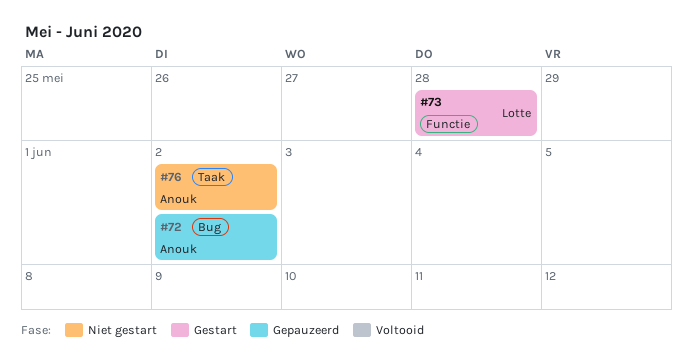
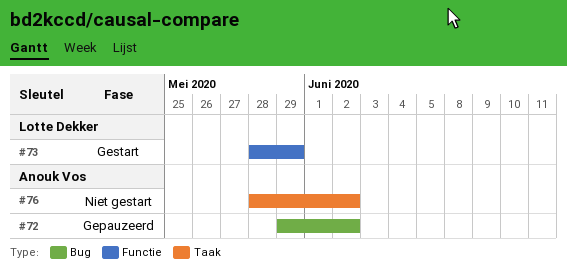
#73, due: May 28 -> May 29

